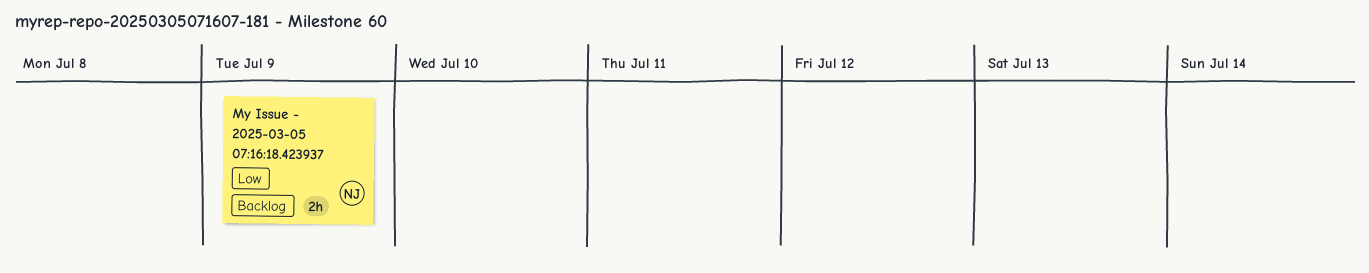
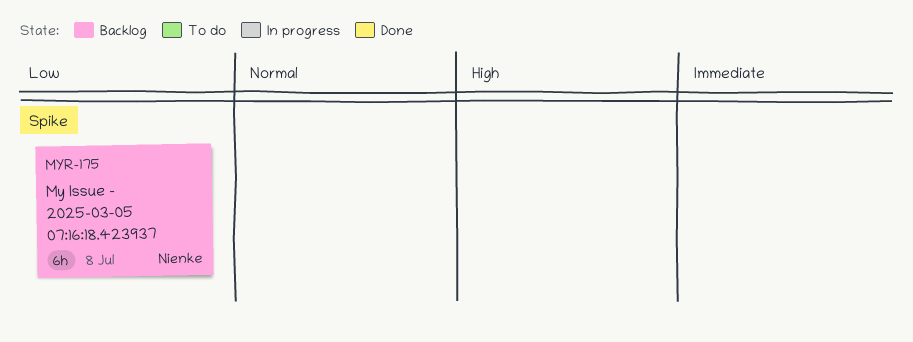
My Issue - 2025-03-05 07:16:18.423937, estimate: 2h -> 6h
My Issue - 2025-03-05 07:16:18.423937, due: Jul 9 -> Jul 8

